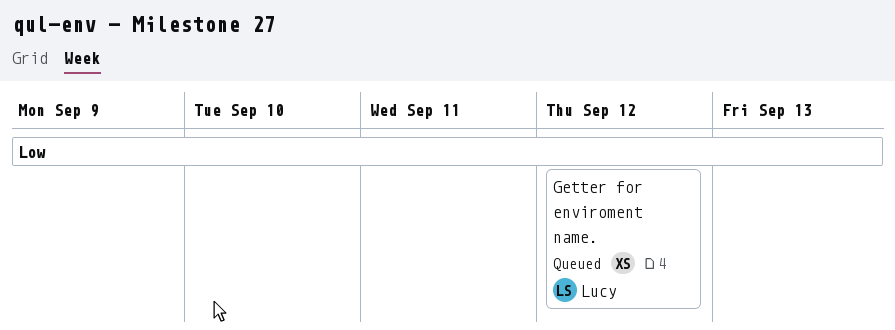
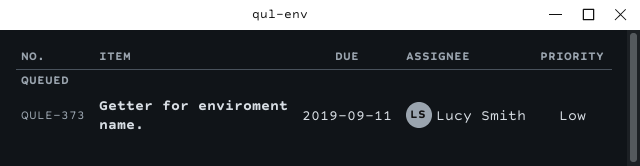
Getter for enviroment name., due: Sep 12 -> Sep 11

